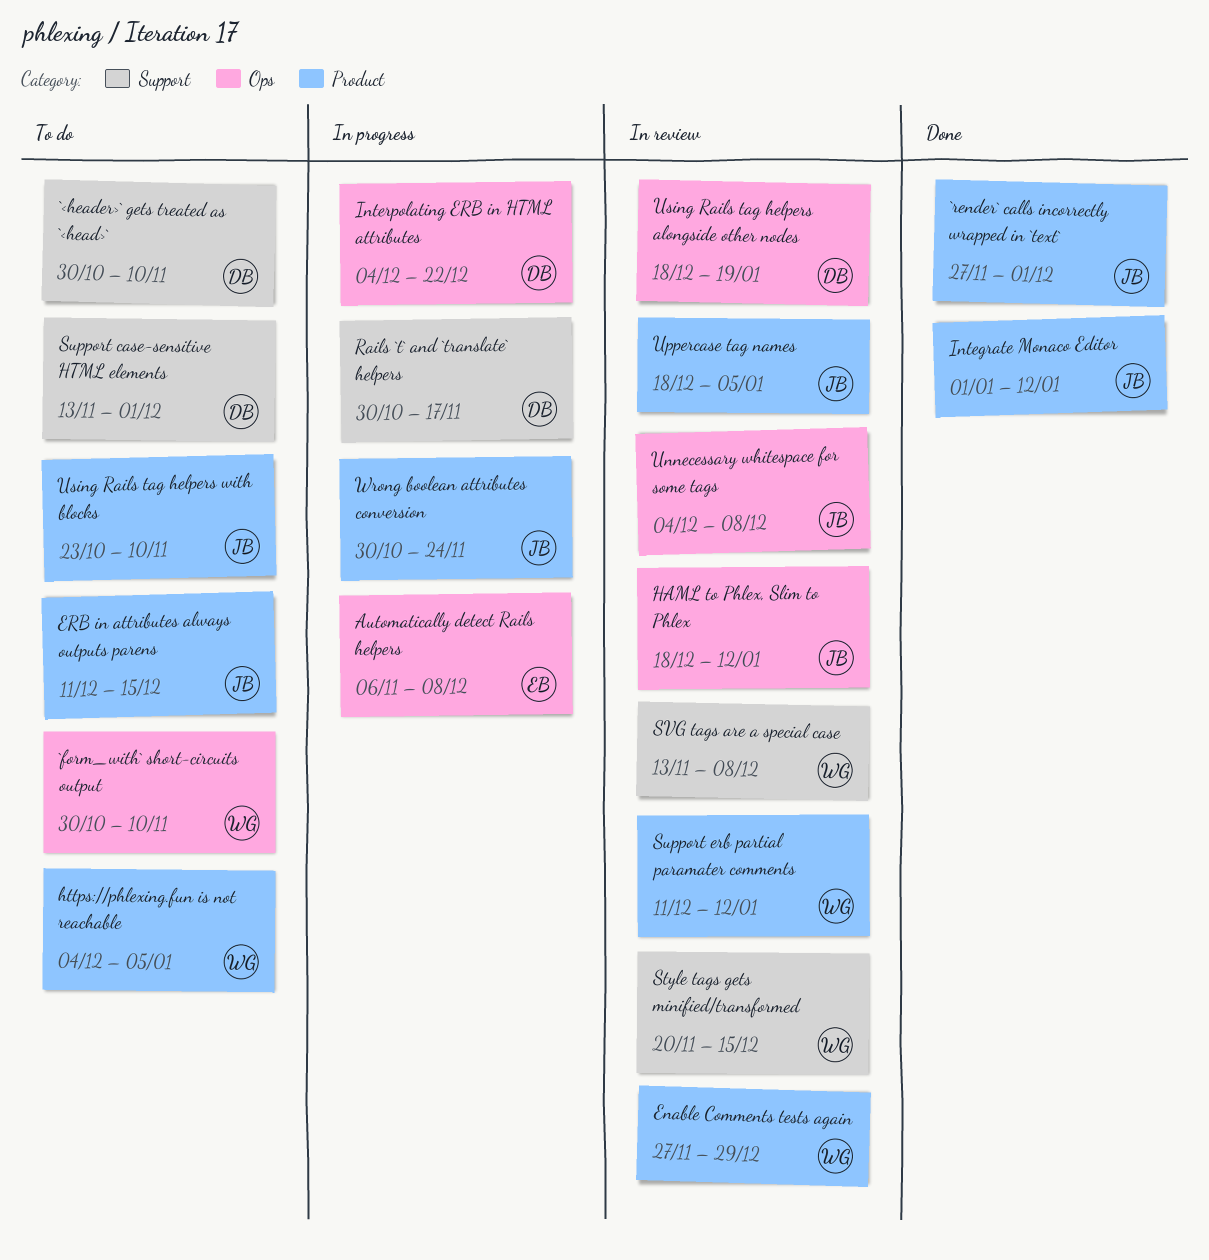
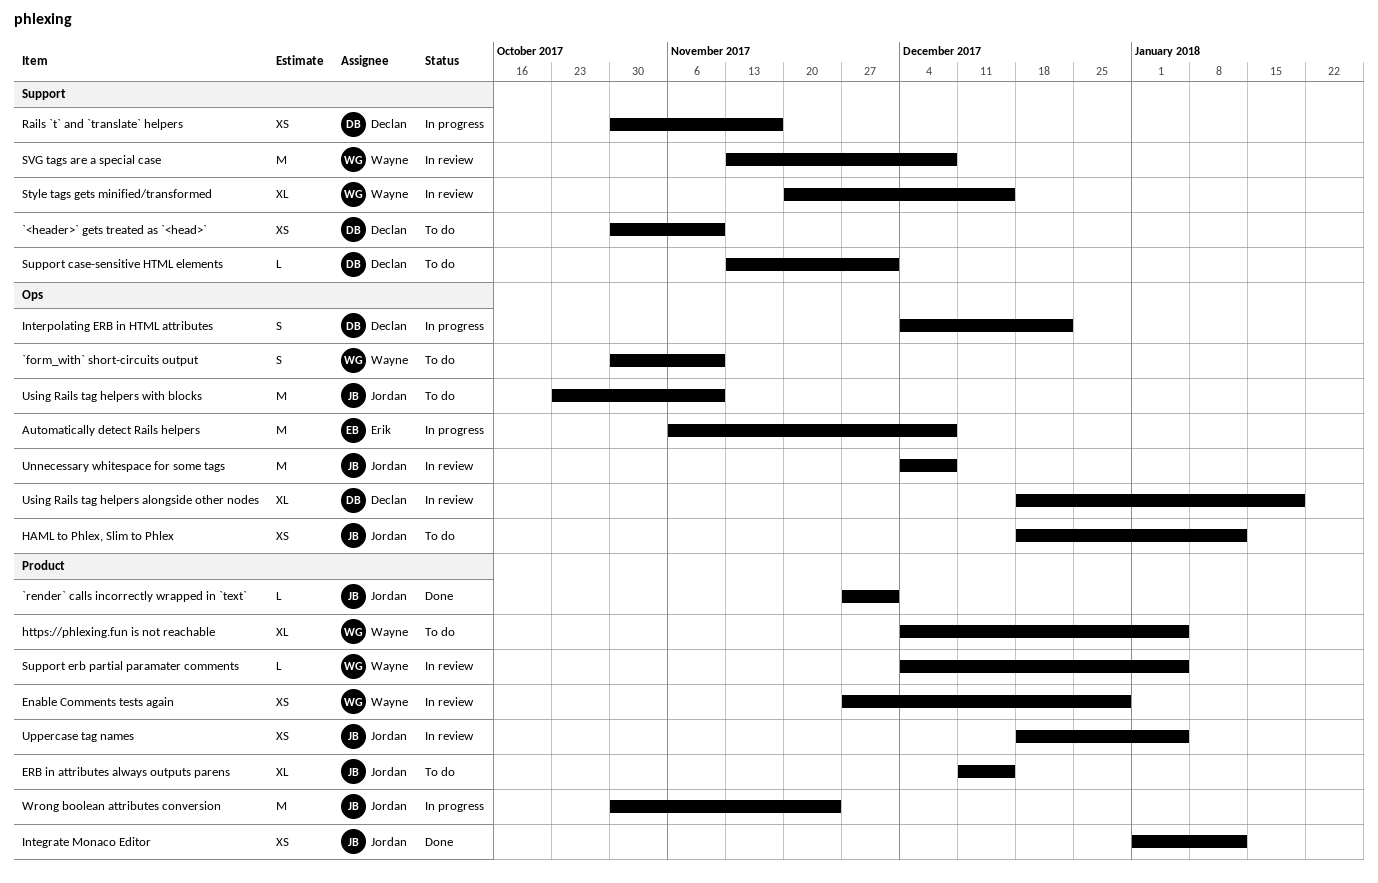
HAML to Phlex, Slim to Phlex, status: In review -> To do
Support erb partial paramater comments, start: Dec 11 -> Dec 4
Support erb partial paramater comments, due: Jan 12 -> Jan 5
Using Rails tag helpers with blocks, label: Product -> Ops

